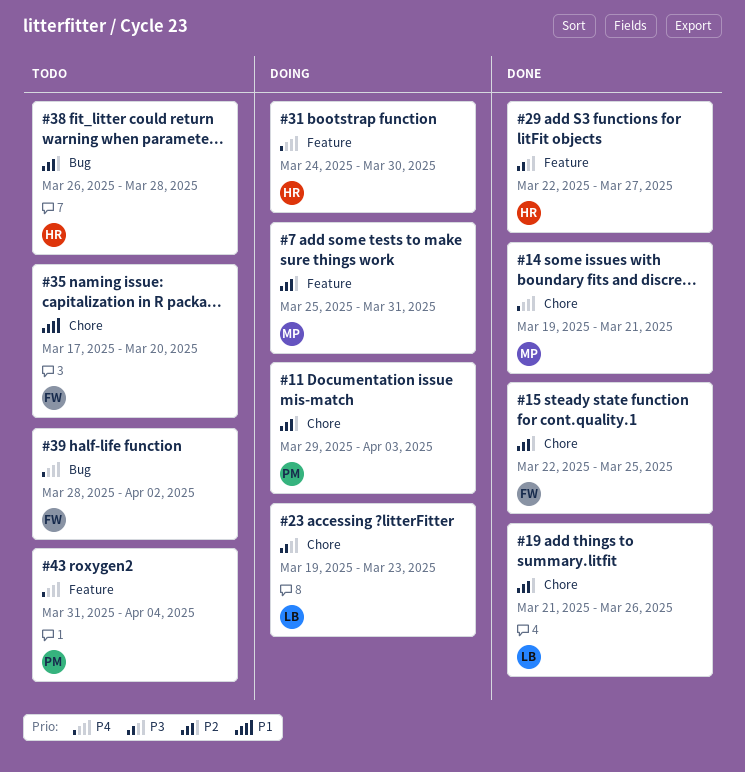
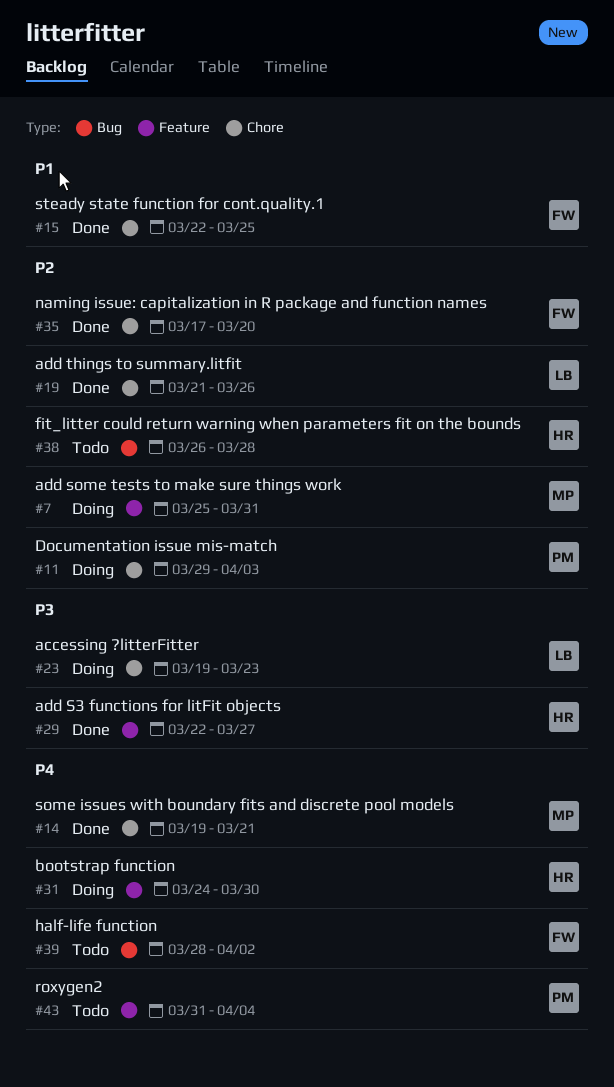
#15, priority: P2 -> P1
#35, status: Todo -> Done
#35, priority: P1 -> P2

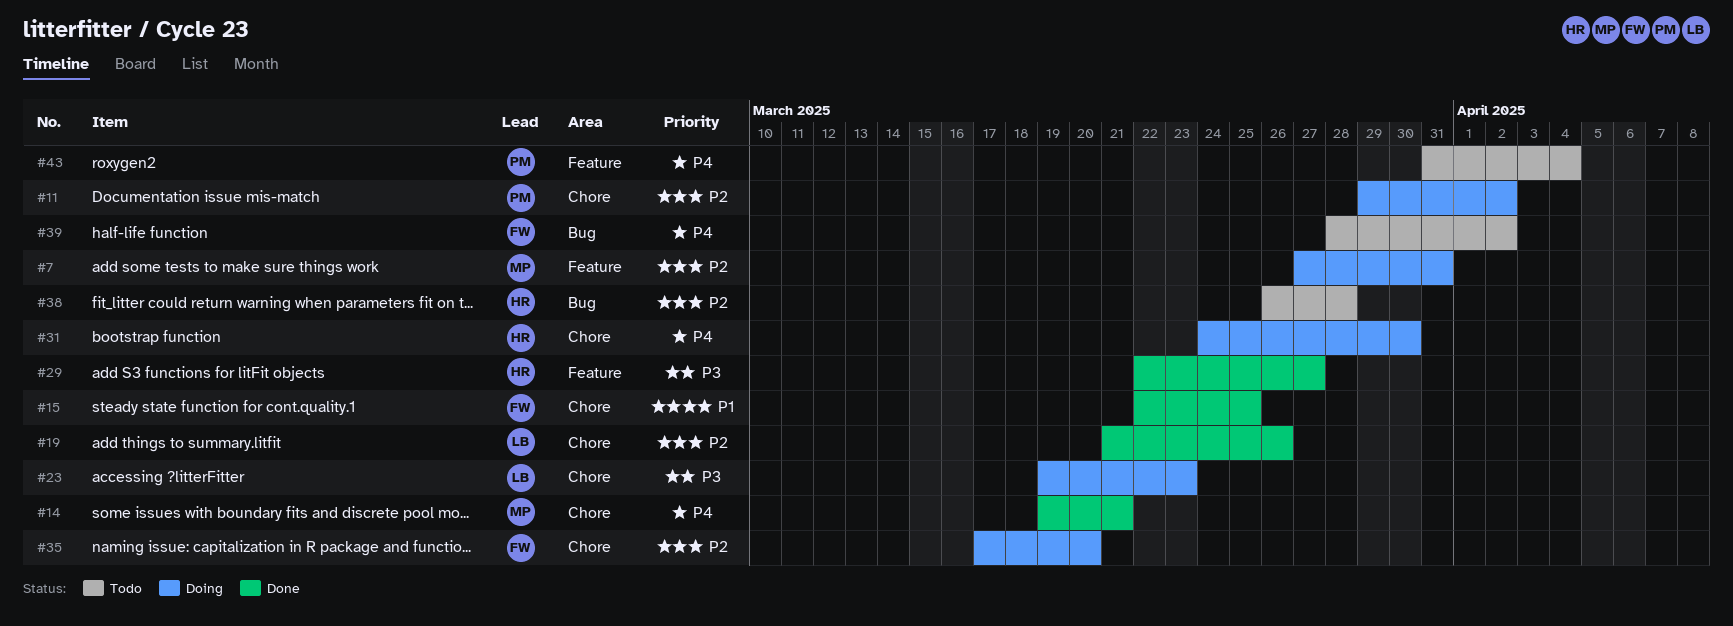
#7, start: Mar 25 -> Mar 27
#11, due: Apr 3 -> Apr 2
#31, label: Feature -> Chore
#35, status: Done -> Doing

